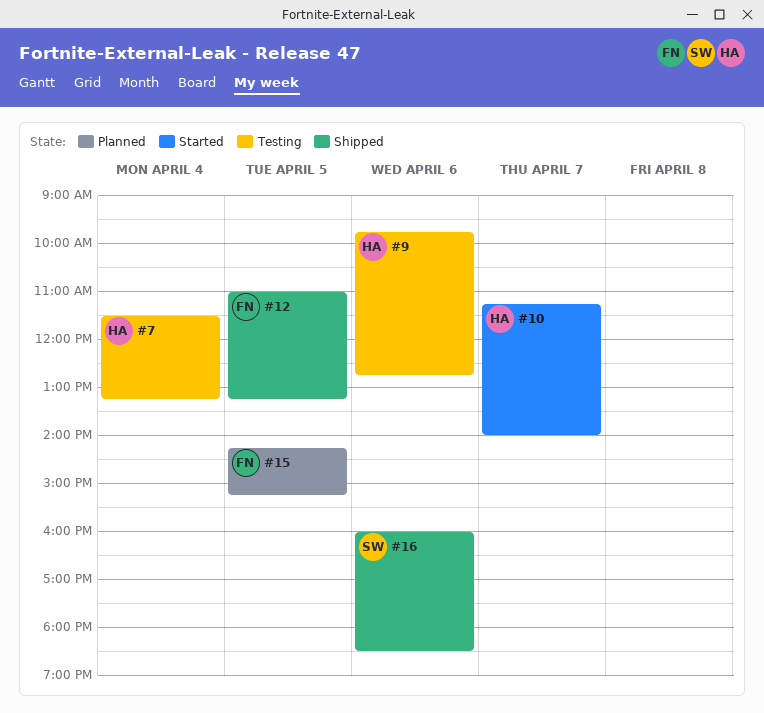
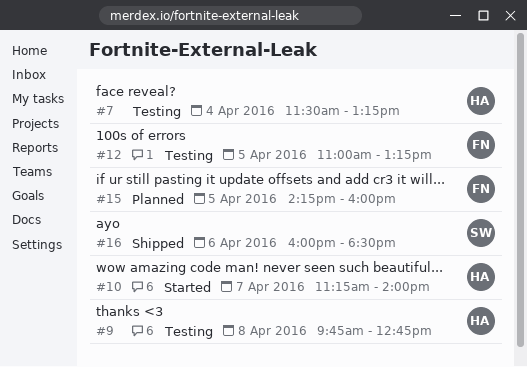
#9, day: Apr 6 -> Apr 8
#12, status: Shipped -> Testing
#15, ends: 15:15 -> 16:00

